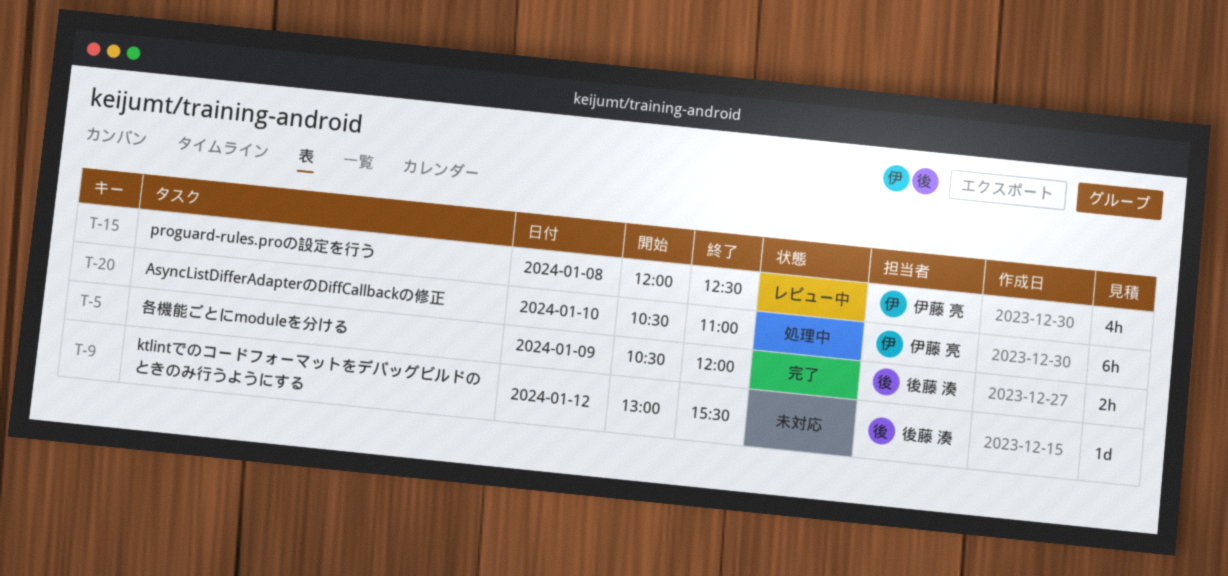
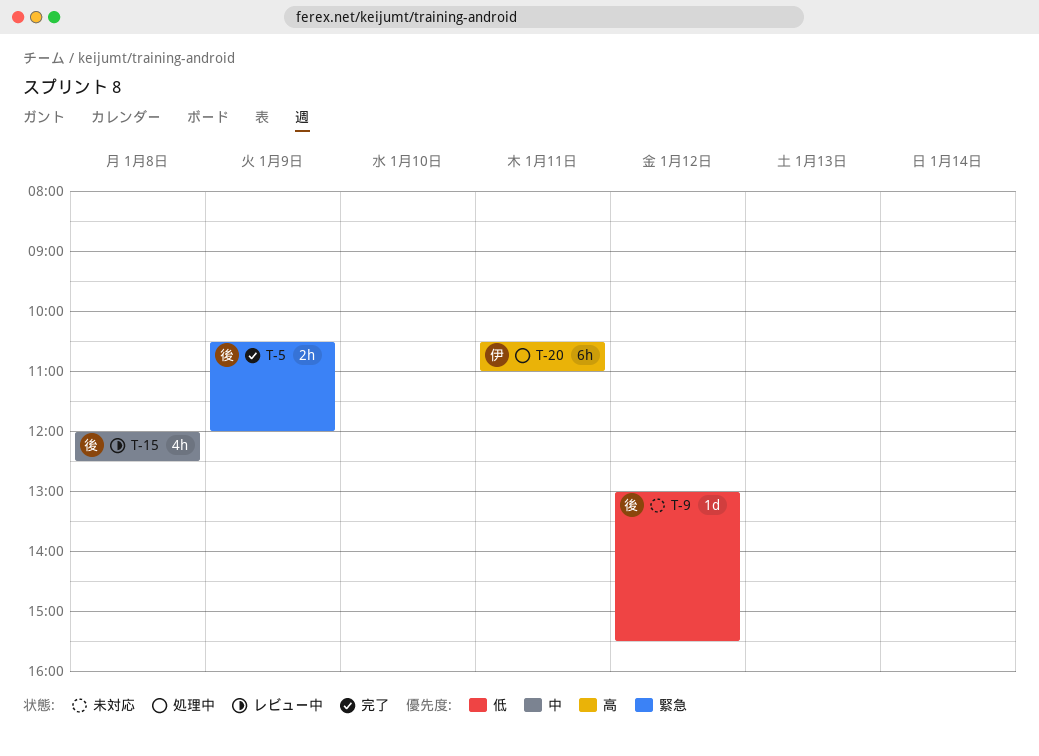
T-15, owner: 伊藤 亮 -> 後藤 湊
T-20, day: Jan 10 -> Jan 11

